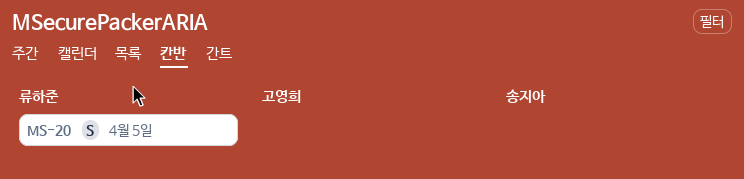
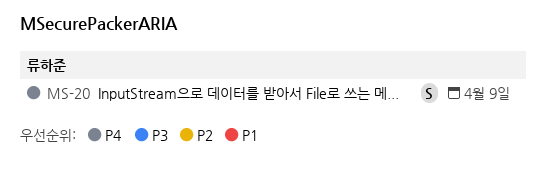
MS-20, due: Apr 5 -> Apr 9

